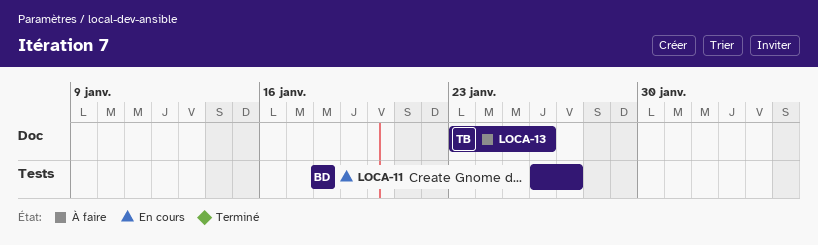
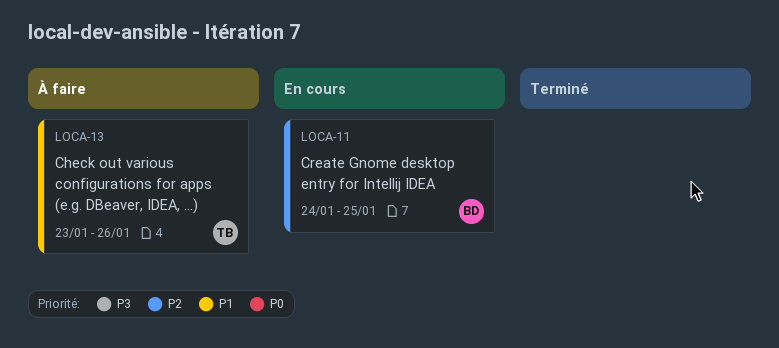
LOCA-11, start: Jan 26 -> Jan 24
LOCA-11, due: Jan 27 -> Jan 25

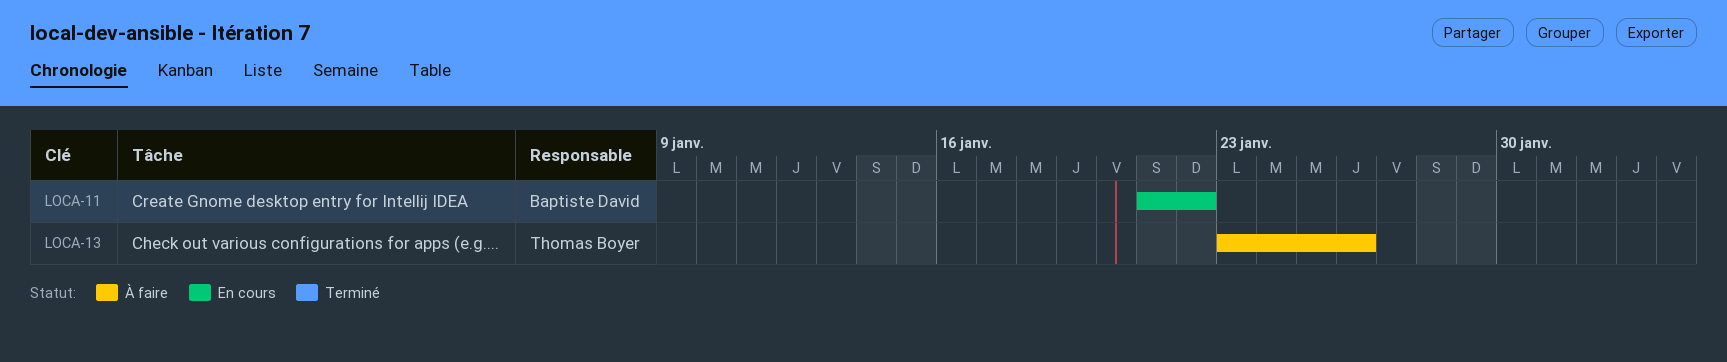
LOCA-11, start: Jan 24 -> Jan 21
LOCA-11, due: Jan 25 -> Jan 22

